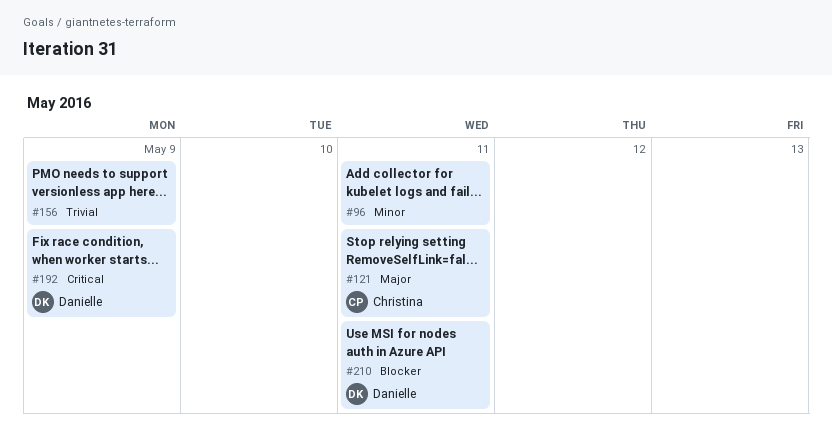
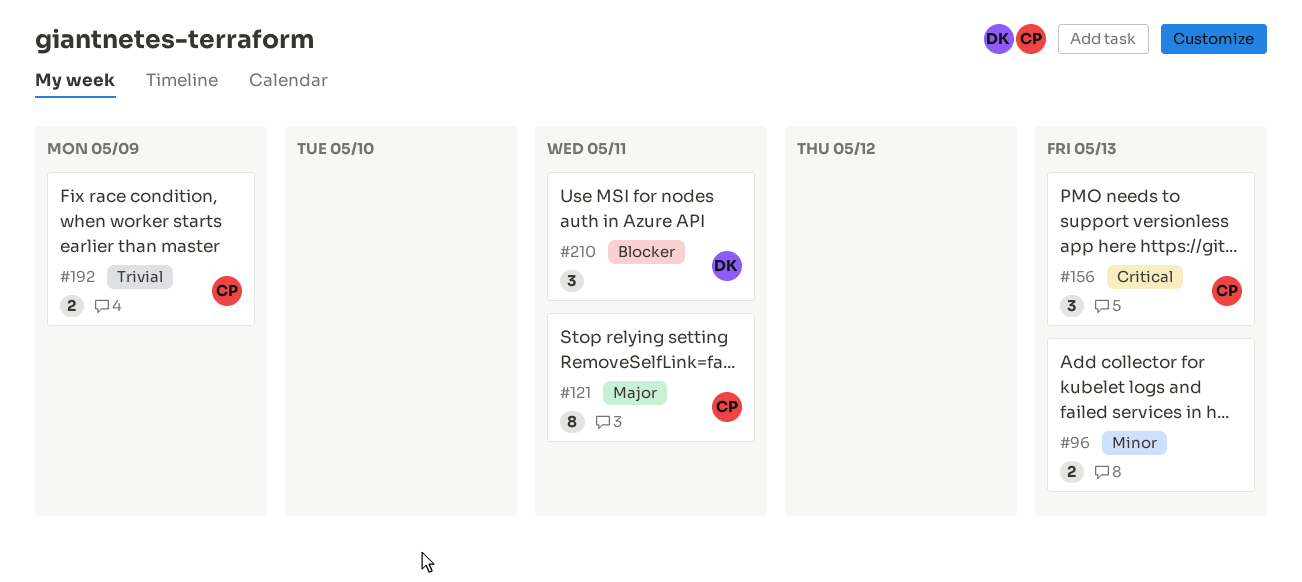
#96, due: May 11 -> May 13
#156, owner: none -> Christina
#156, priority: Trivial -> Critical
#156, due: May 9 -> May 13
#192, owner: Danielle -> Christina
#192, priority: Critical -> Trivial

